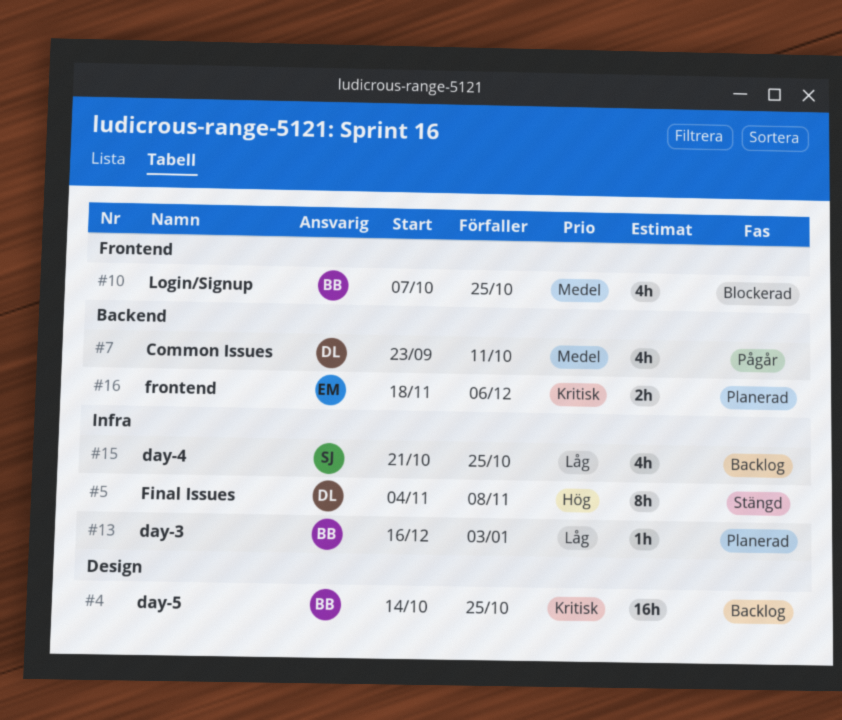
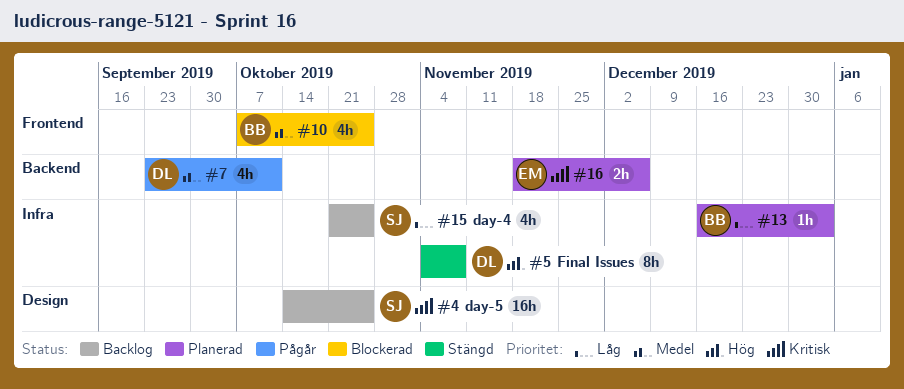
#4, owner: BB -> SJ

